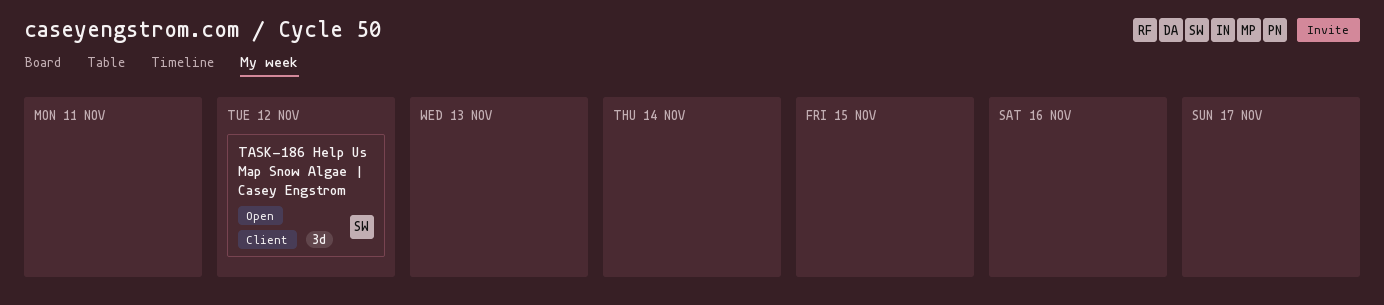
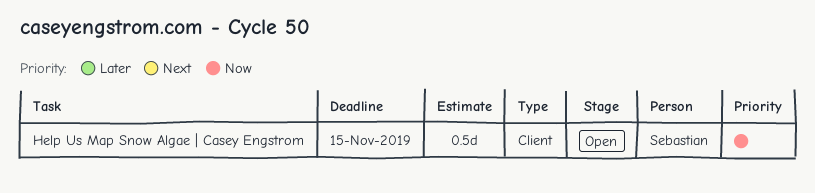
Help Us Map Snow Algae | Casey Engstrom, estimate: 3d -> 0.5d
Help Us Map Snow Algae | Casey Engstrom, due: Nov 12 -> Nov 15

